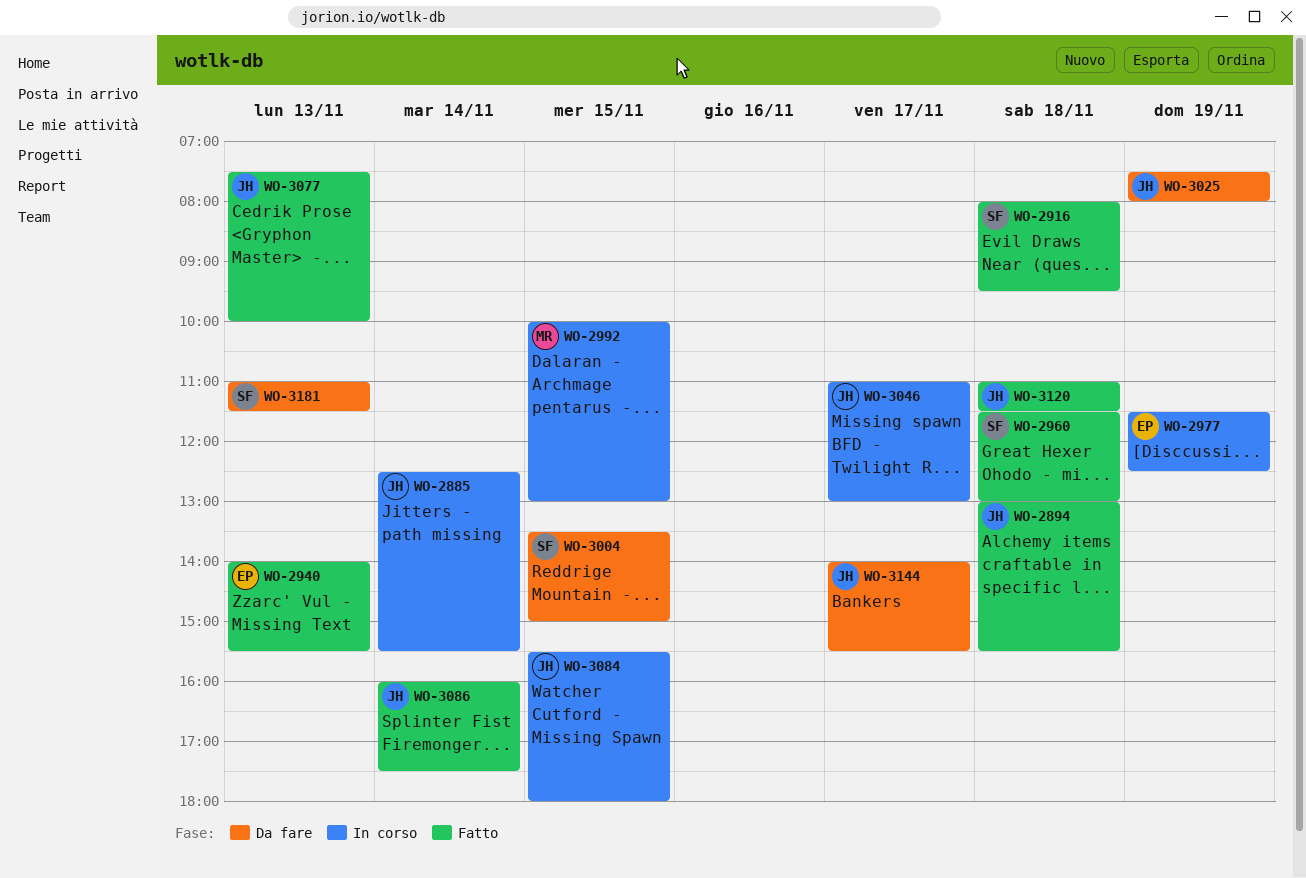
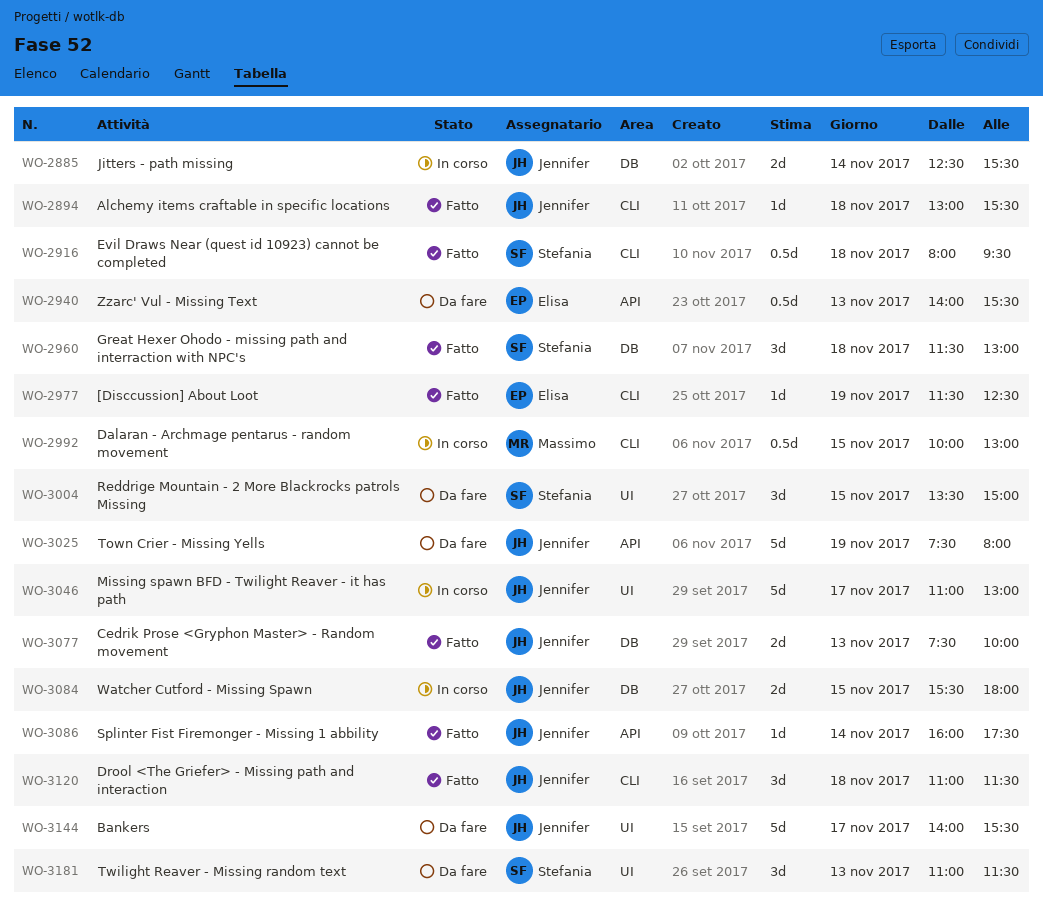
WO-2940, status: Fatto -> Da fare
WO-2977, status: In corso -> Fatto

